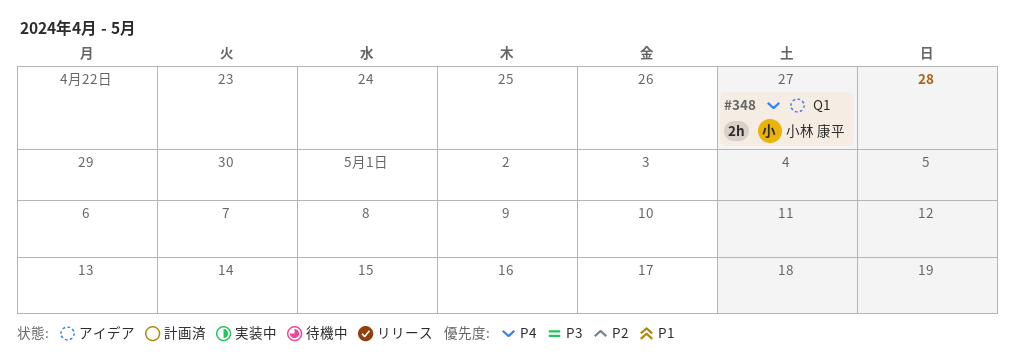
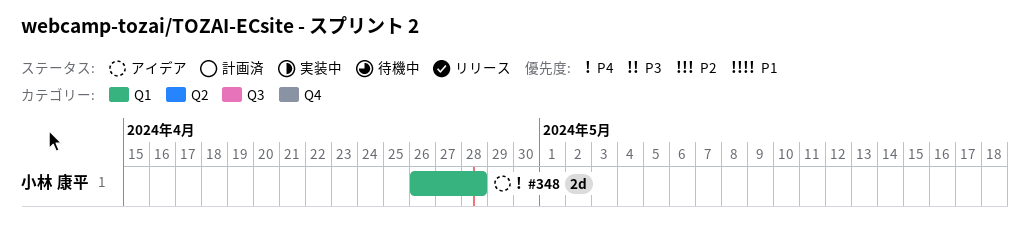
#348, estimate: 2h -> 2d
#348, due: Apr 27 -> Apr 28

